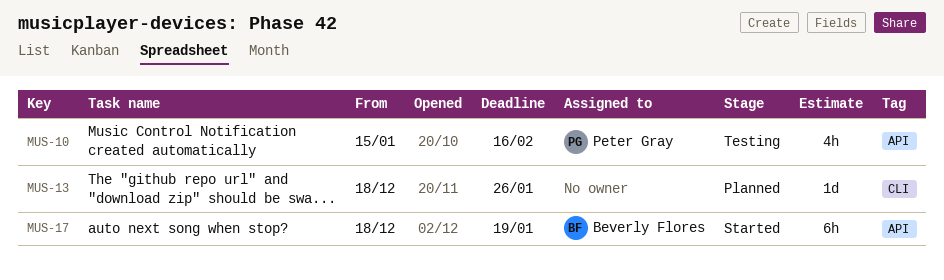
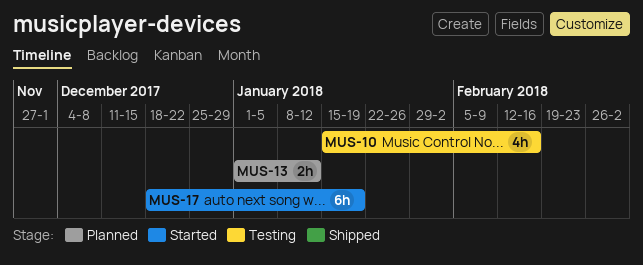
MUS-13, estimate: 1d -> 2h
MUS-13, start: Dec 18 -> Jan 1
MUS-13, due: Jan 26 -> Jan 12

